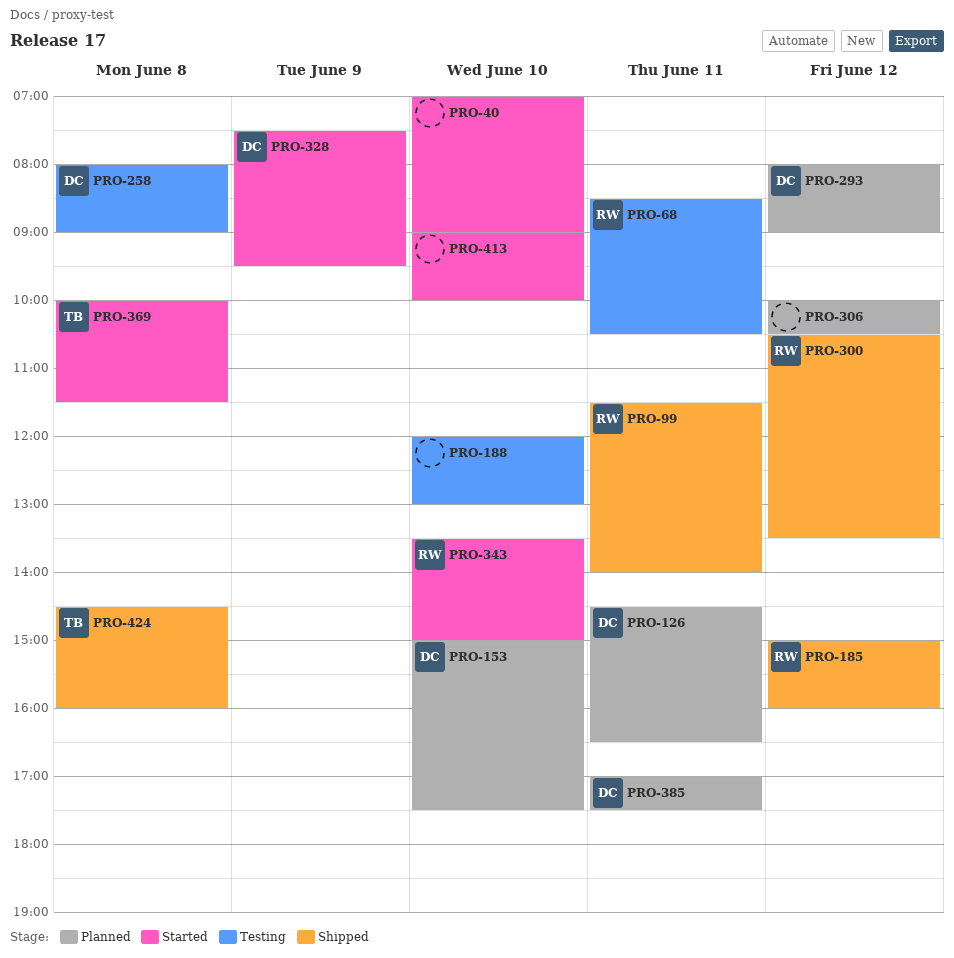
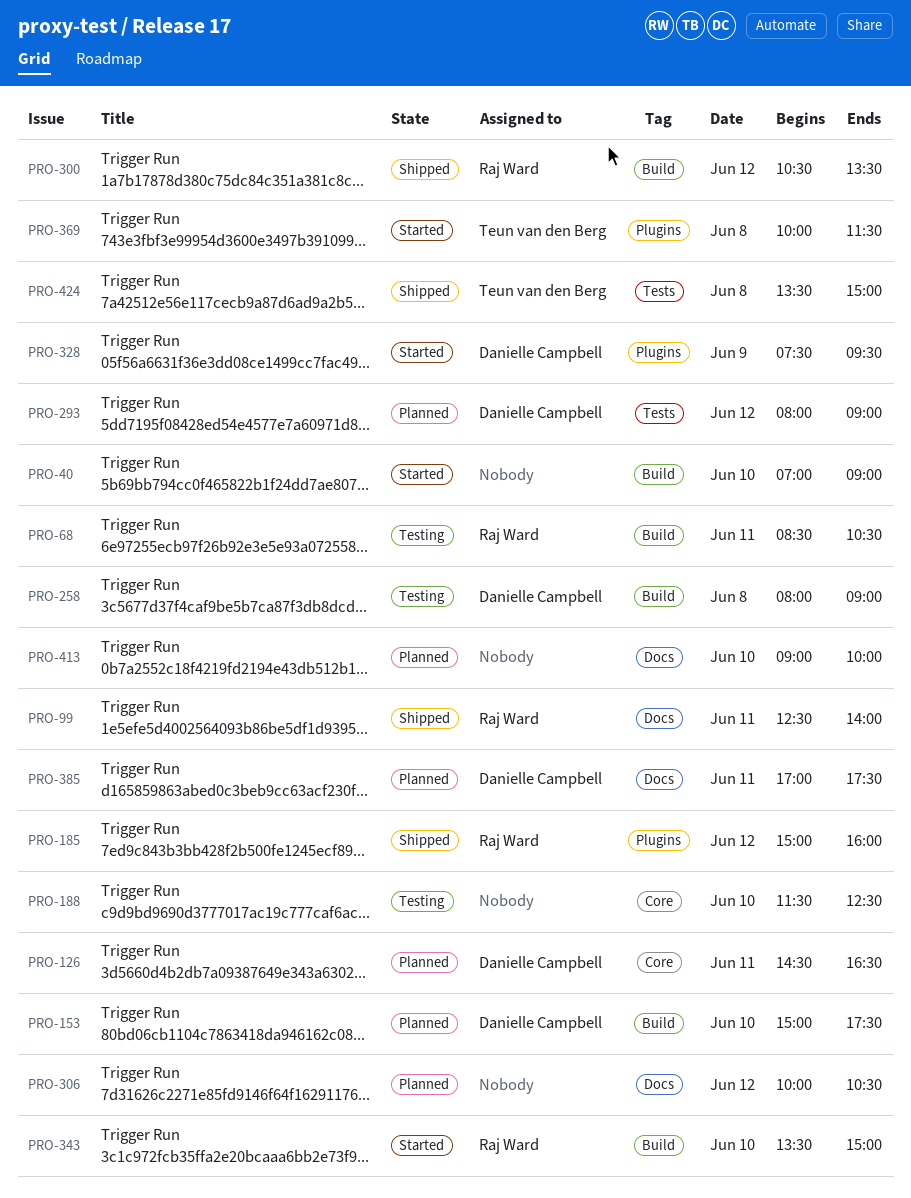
PRO-99, begins: 11:30 -> 12:30
PRO-188, begins: 12:00 -> 11:30
PRO-188, ends: 13:00 -> 12:30
PRO-413, status: Started -> Planned
PRO-424, begins: 14:30 -> 13:30
PRO-424, ends: 16:00 -> 15:00

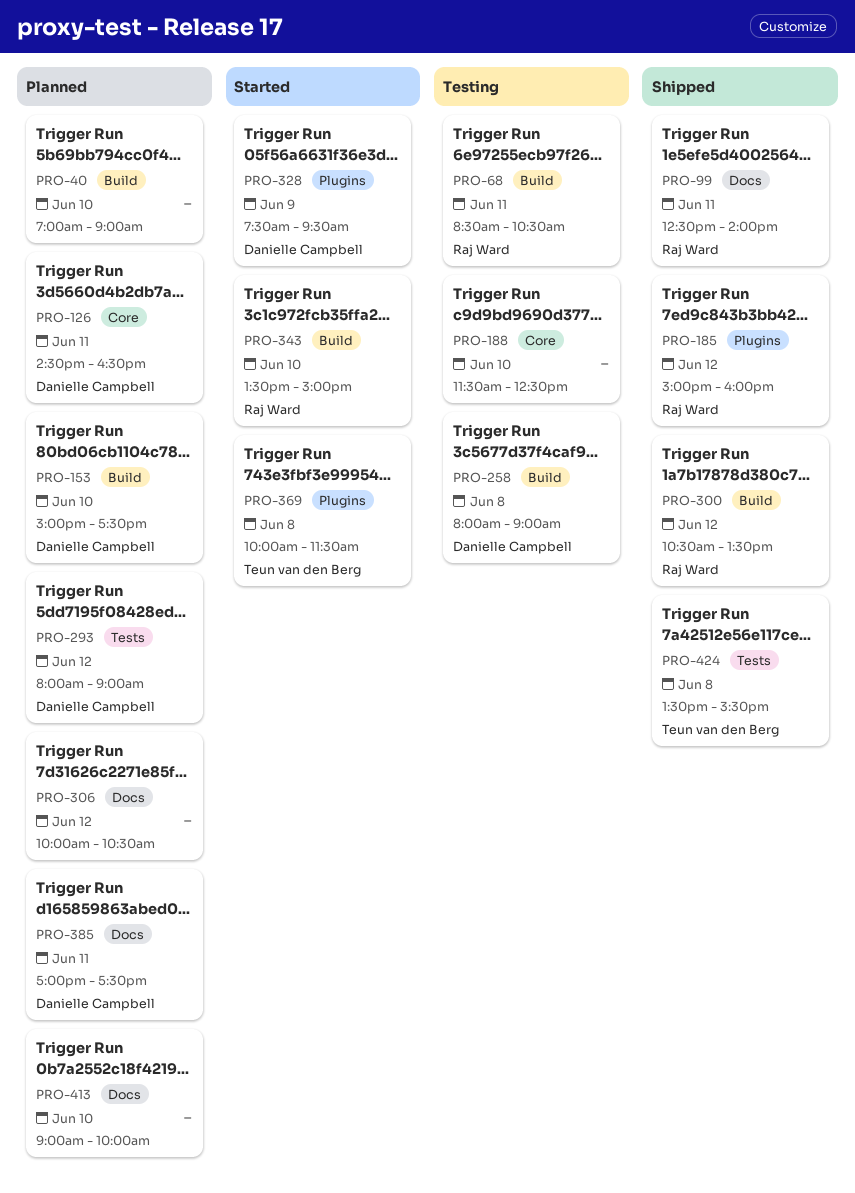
PRO-40, status: Started -> Planned
PRO-424, ends: 15:00 -> 15:30

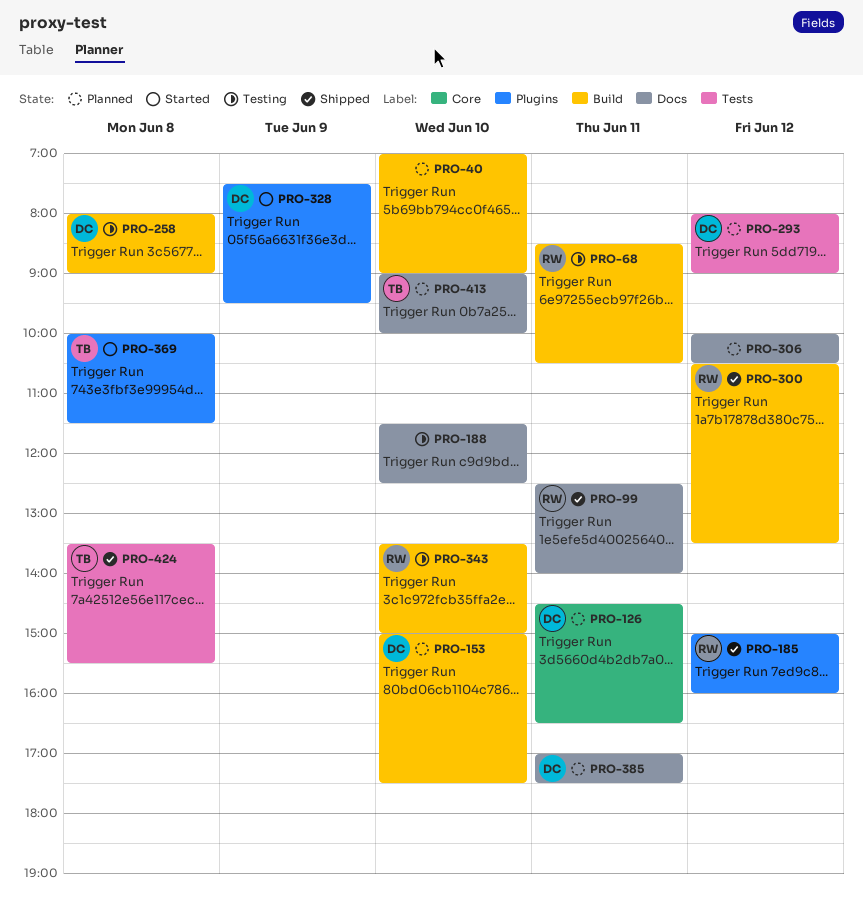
PRO-188, label: Core -> Docs
PRO-343, status: Started -> Testing
PRO-413, owner: none -> Teun van den Berg

